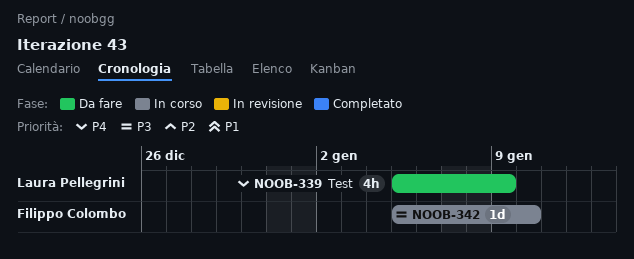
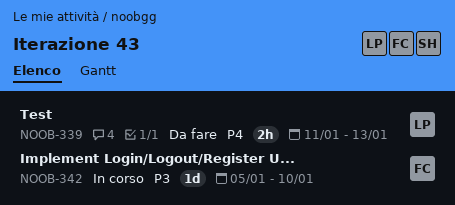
NOOB-339, estimate: 4h -> 2h
NOOB-339, start: Jan 5 -> Jan 11
NOOB-339, due: Jan 9 -> Jan 13

